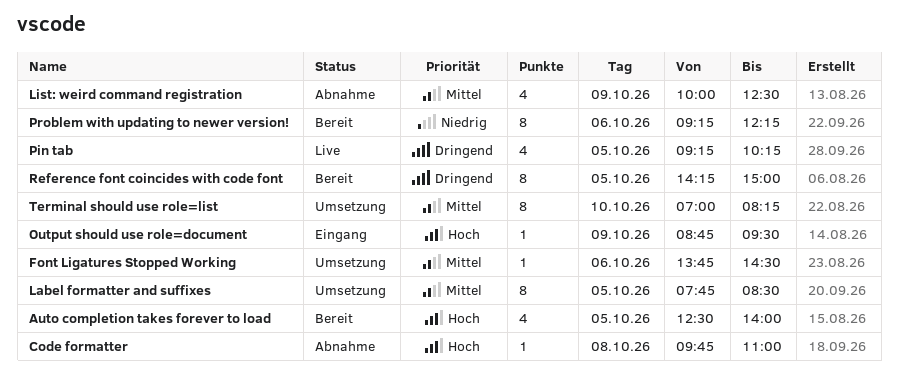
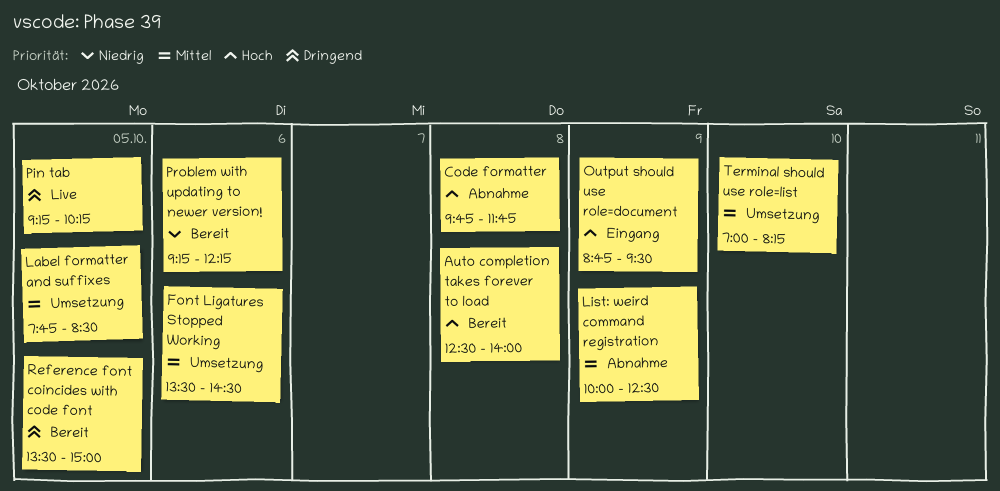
Auto completion takes forever to load, day: Oct 5 -> Oct 8
Code formatter, ends: 11:00 -> 11:45
Font Ligatures Stopped Working, begins: 13:45 -> 13:30
Reference font coincides with code font, begins: 14:15 -> 13:30

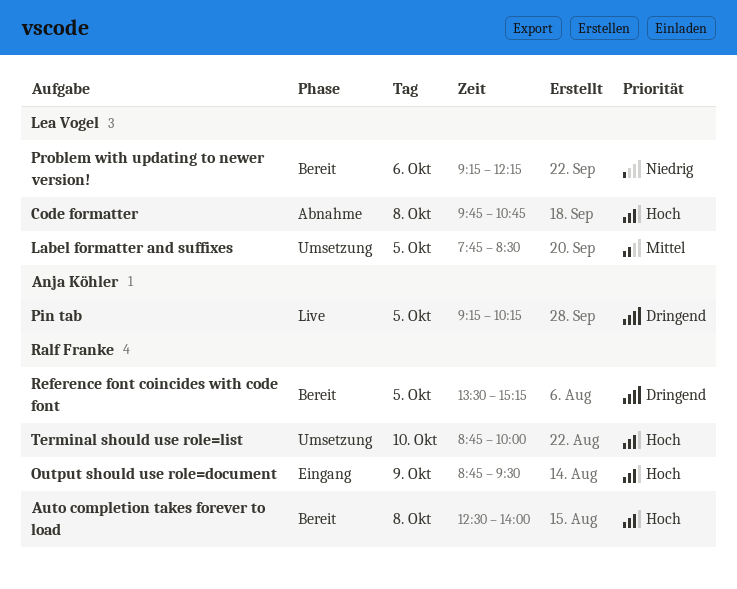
Code formatter, ends: 11:45 -> 10:45
Font Ligatures Stopped Working: present -> none
List: weird command registration: present -> none
Reference font coincides with code font, ends: 15:00 -> 15:15
Terminal should use role=list, priority: Mittel -> Hoch
Terminal should use role=list, begins: 07:00 -> 08:45
Terminal should use role=list, ends: 08:15 -> 10:00

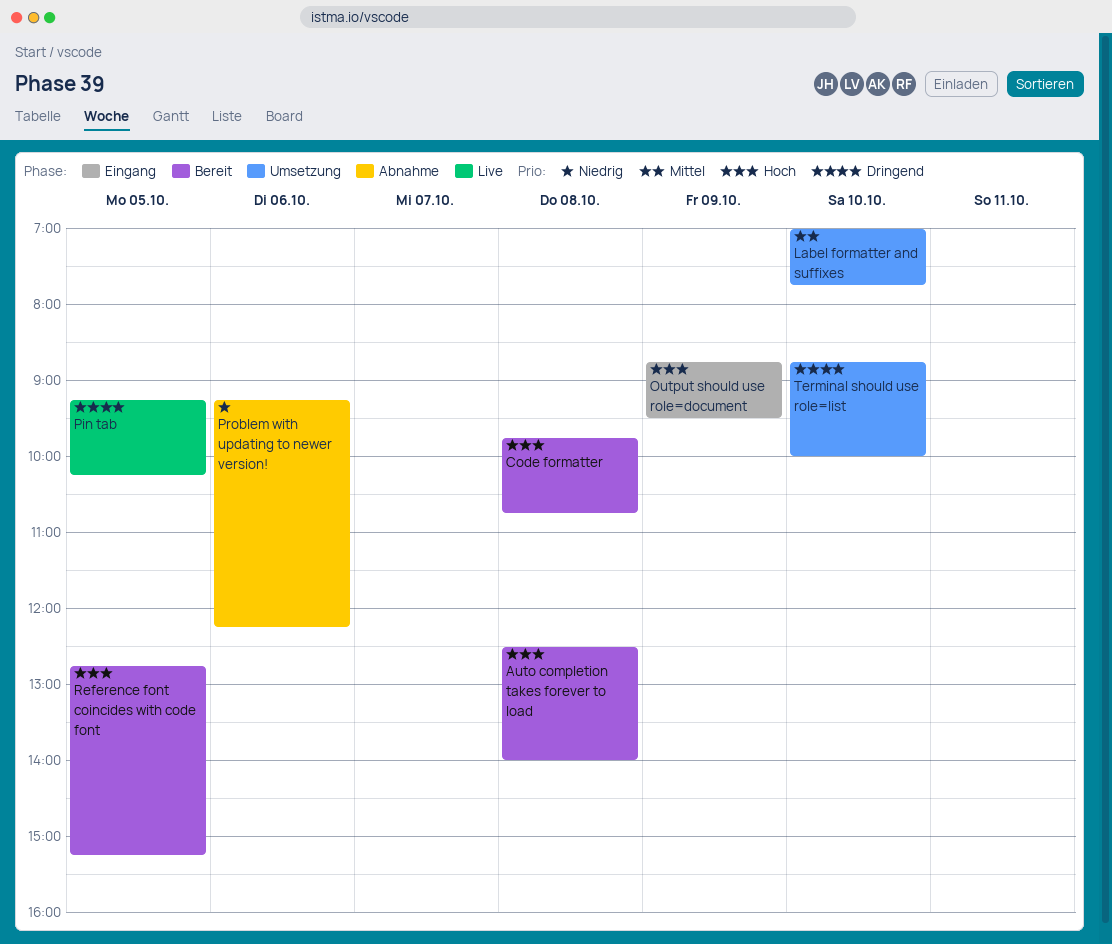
Code formatter, status: Abnahme -> Bereit
Label formatter and suffixes, day: Oct 5 -> Oct 10
Label formatter and suffixes, begins: 07:45 -> 07:00
Label formatter and suffixes, ends: 08:30 -> 07:45
Problem with updating to newer version!, status: Bereit -> Abnahme
Reference font coincides with code font, priority: Dringend -> Hoch
Reference font coincides with code font, begins: 13:30 -> 12:45
Terminal should use role=list, priority: Hoch -> Dringend

